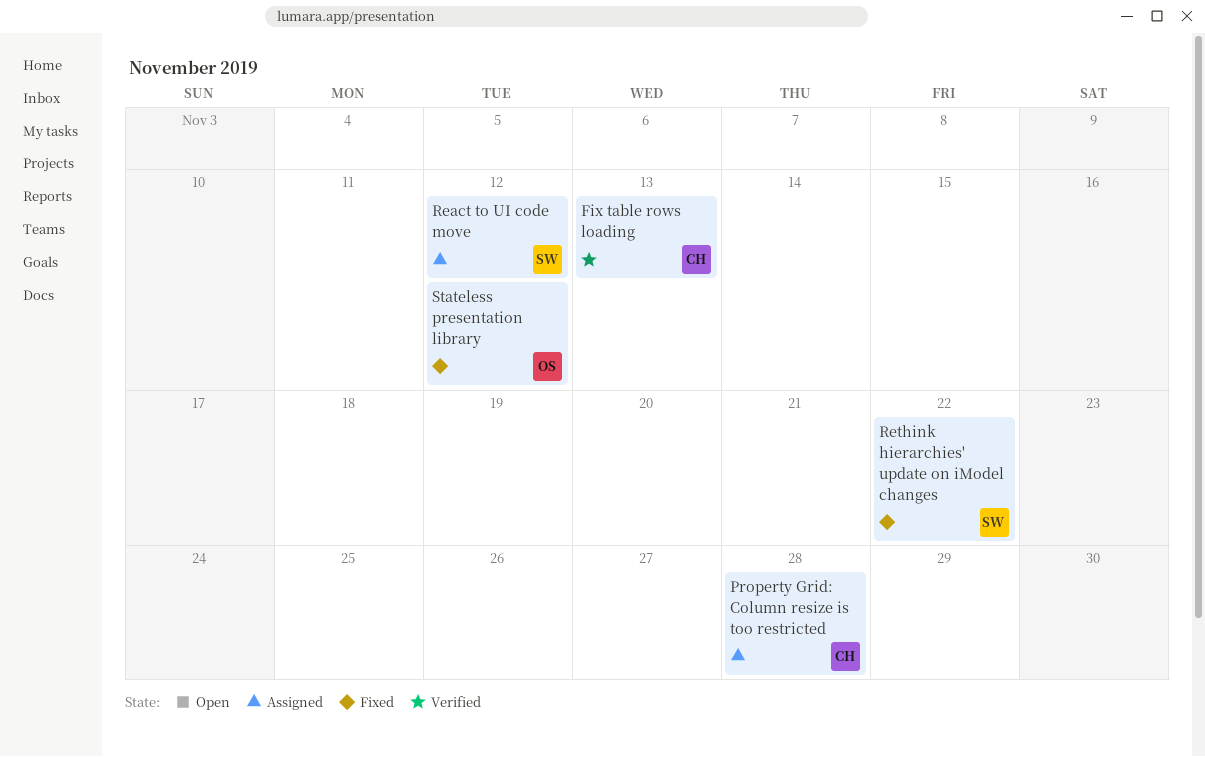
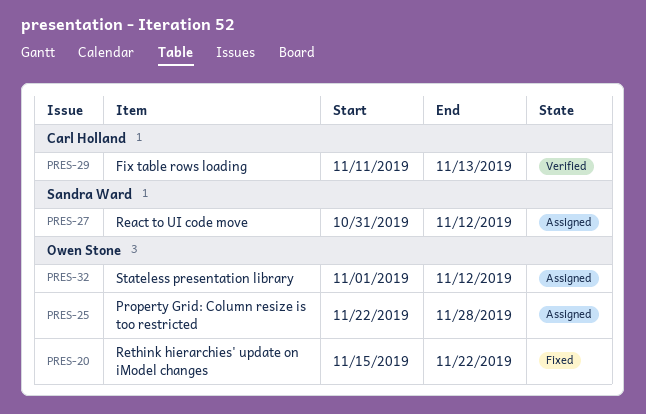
Property Grid: Column resize is too restricted, owner: Carl Holland -> Owen Stone
Rethink hierarchies' update on iModel changes, owner: Sandra Ward -> Owen Stone
Stateless presentation library, status: Fixed -> Assigned

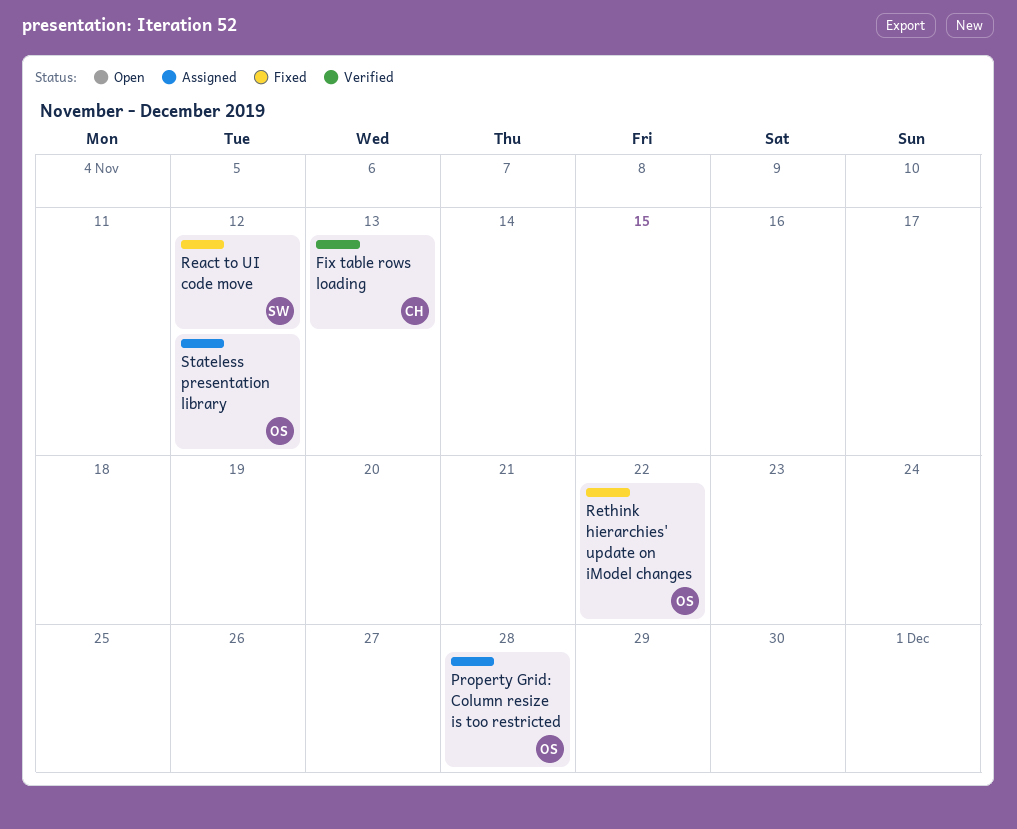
React to UI code move, status: Assigned -> Fixed

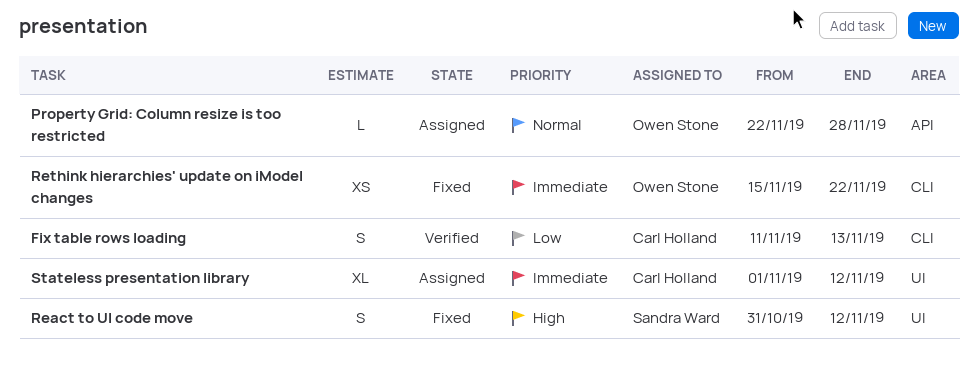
Stateless presentation library, owner: Owen Stone -> Carl Holland

